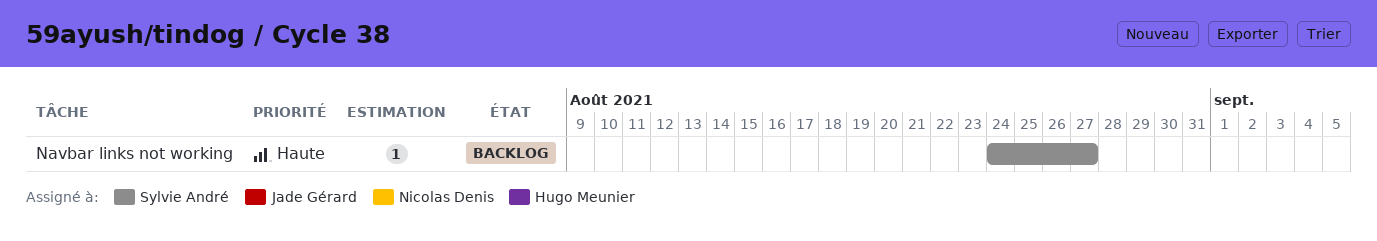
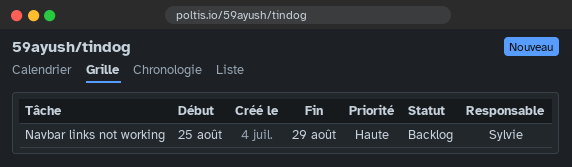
Navbar links not working, start: Aug 24 -> Aug 25
Navbar links not working, due: Aug 27 -> Aug 29

